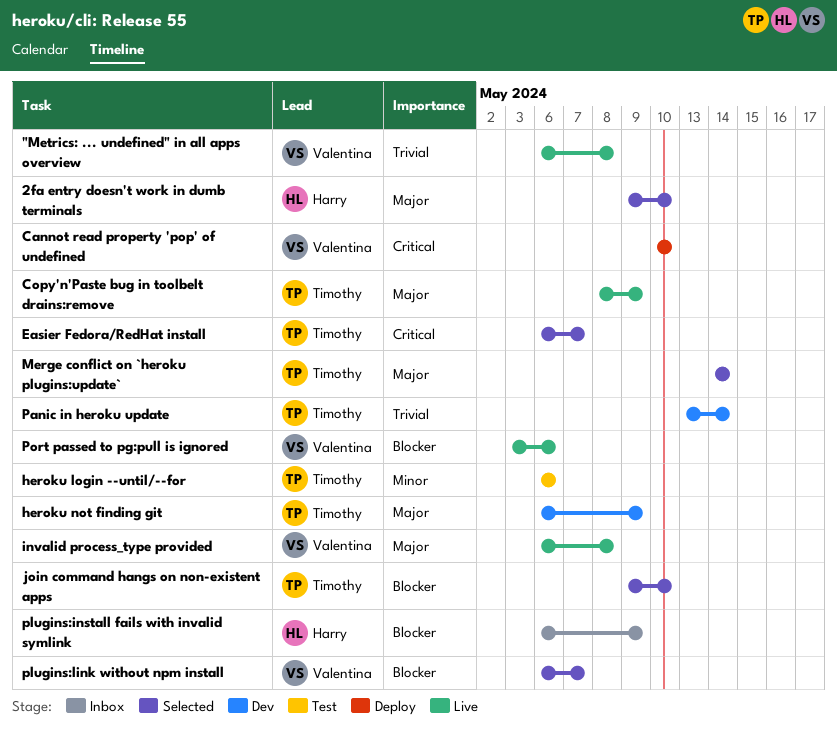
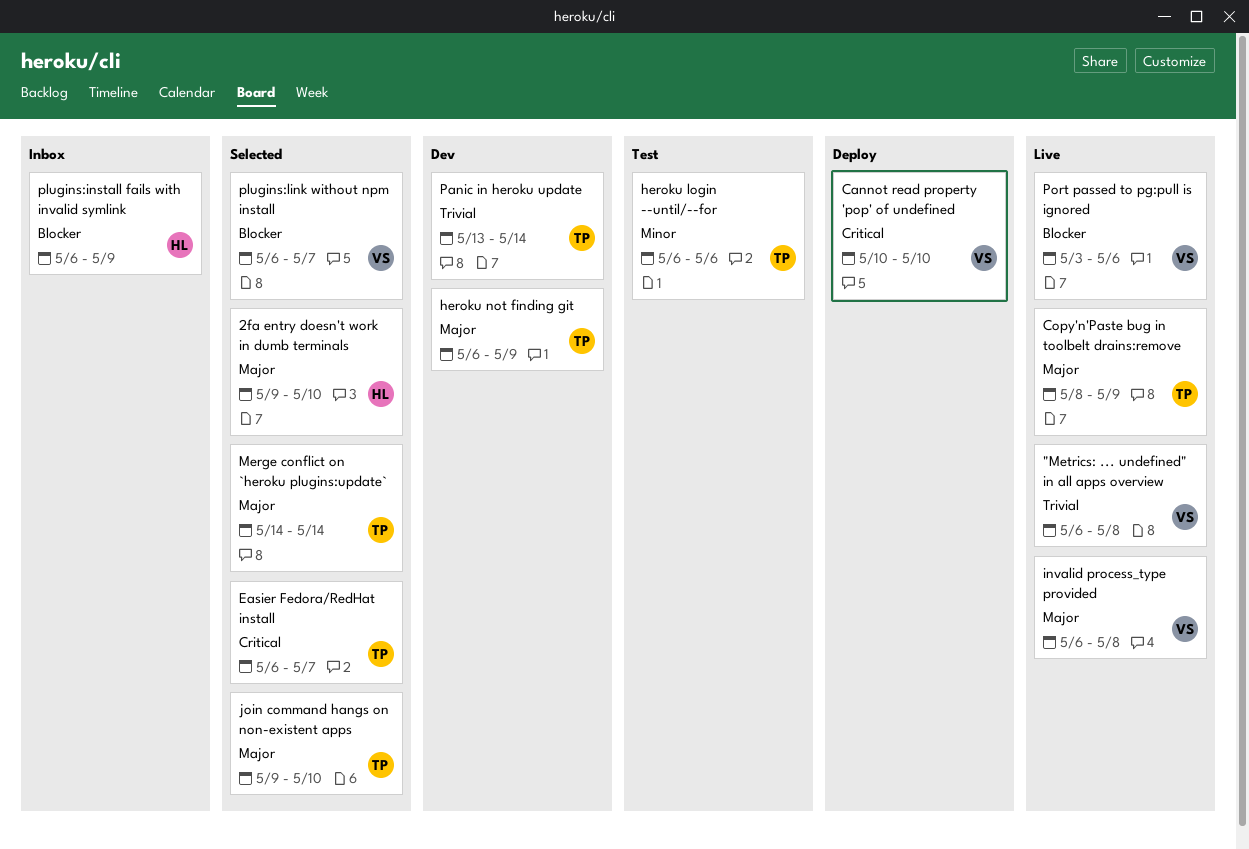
join command hangs on non-existent apps, priority: Blocker -> Major

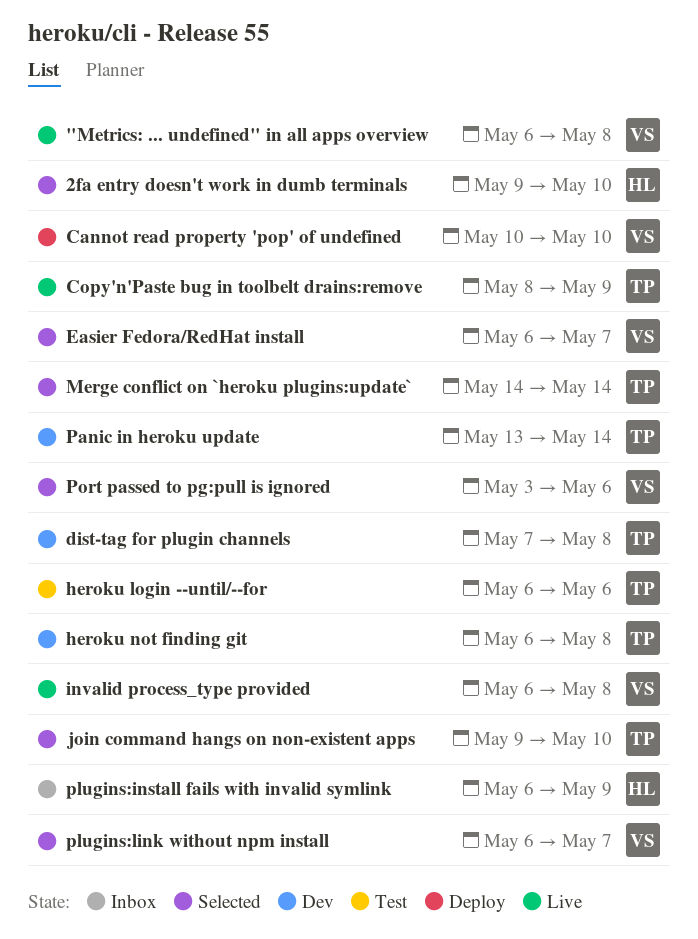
dist-tag for plugin channels: none -> present
Easier Fedora/RedHat install, owner: TP -> VS
heroku not finding git, due: May 9 -> May 8
Port passed to pg:pull is ignored, status: Live -> Selected

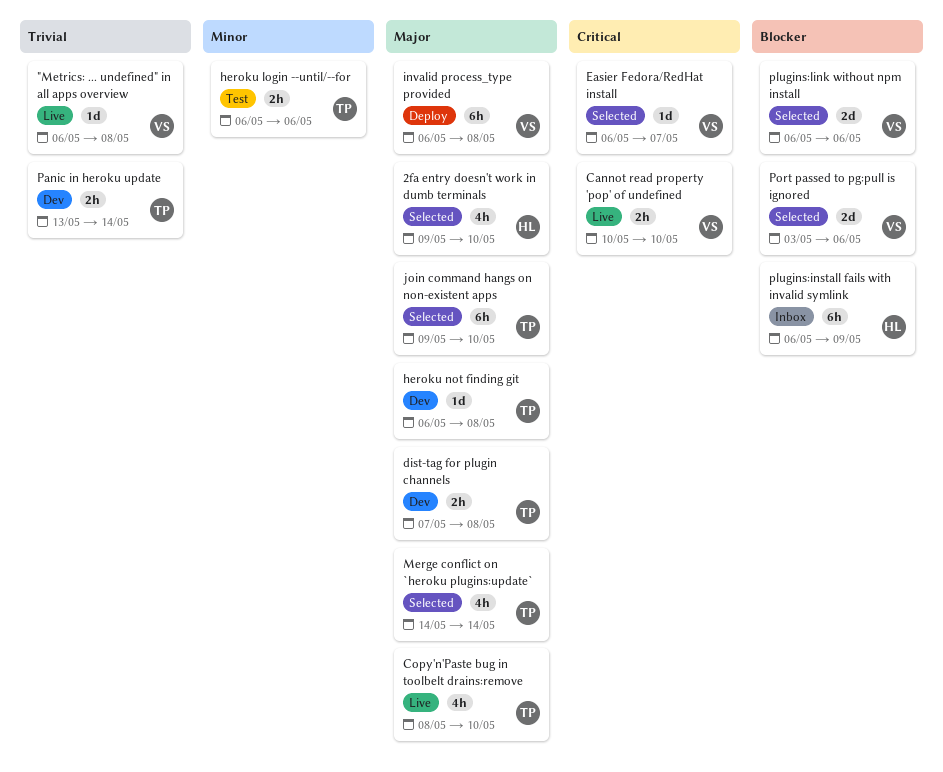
Cannot read property 'pop' of undefined, status: Deploy -> Live
Copy'n'Paste bug in toolbelt drains:remove, due: May 9 -> May 10
invalid process_type provided, status: Live -> Deploy
plugins:link without npm install, due: May 7 -> May 6

